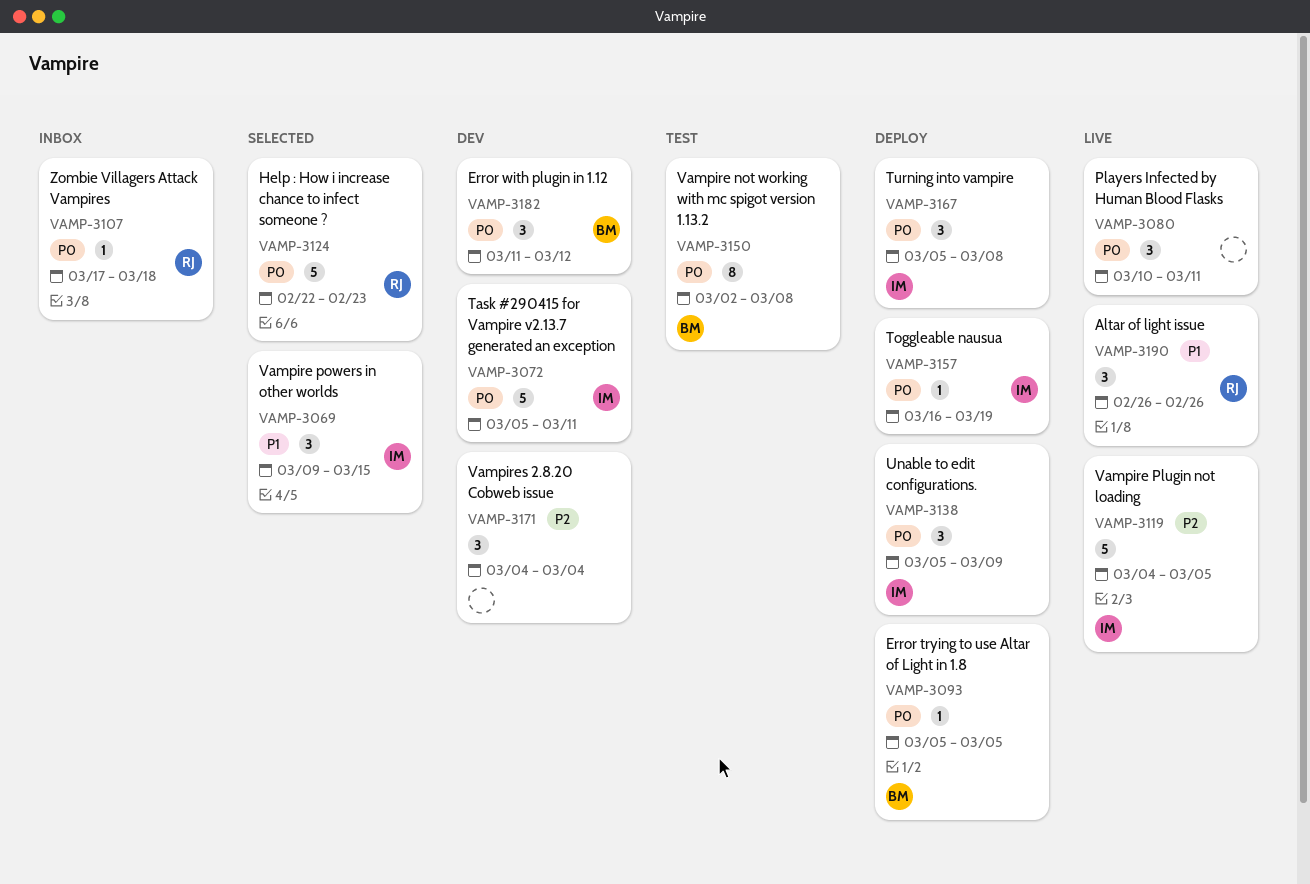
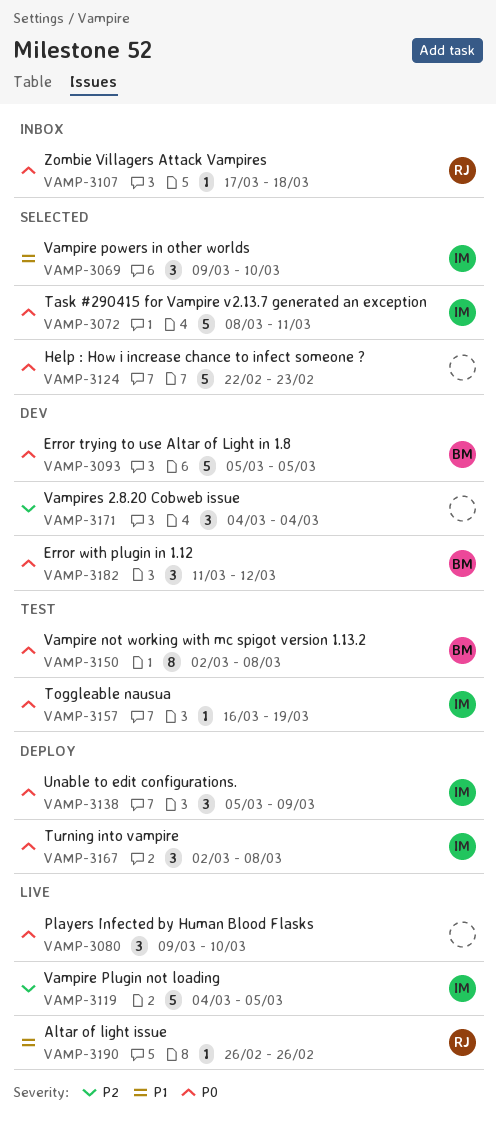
VAMP-3069, due: Mar 15 -> Mar 10
VAMP-3072, status: Dev -> Selected
VAMP-3072, start: Mar 5 -> Mar 8
VAMP-3080, start: Mar 10 -> Mar 9
VAMP-3080, due: Mar 11 -> Mar 10
VAMP-3093, status: Deploy -> Dev
VAMP-3093, estimate: 1 -> 5
VAMP-3124, owner: RJ -> none
VAMP-3157, status: Deploy -> Test
VAMP-3167, start: Mar 5 -> Mar 2
VAMP-3190, estimate: 3 -> 1

